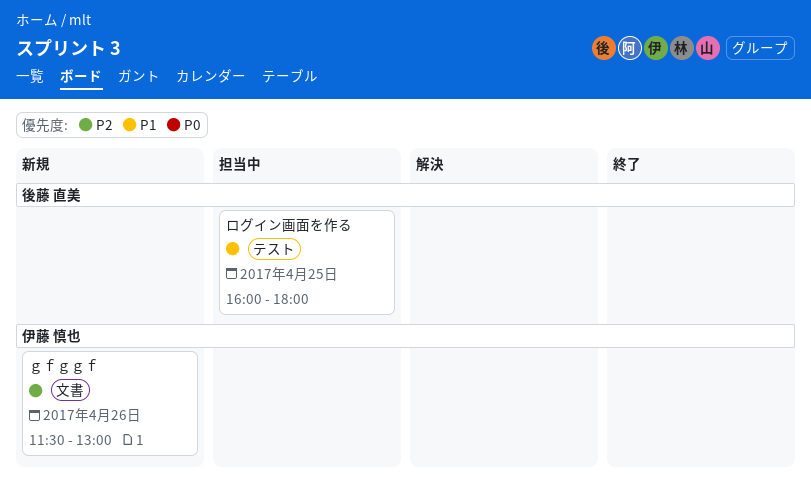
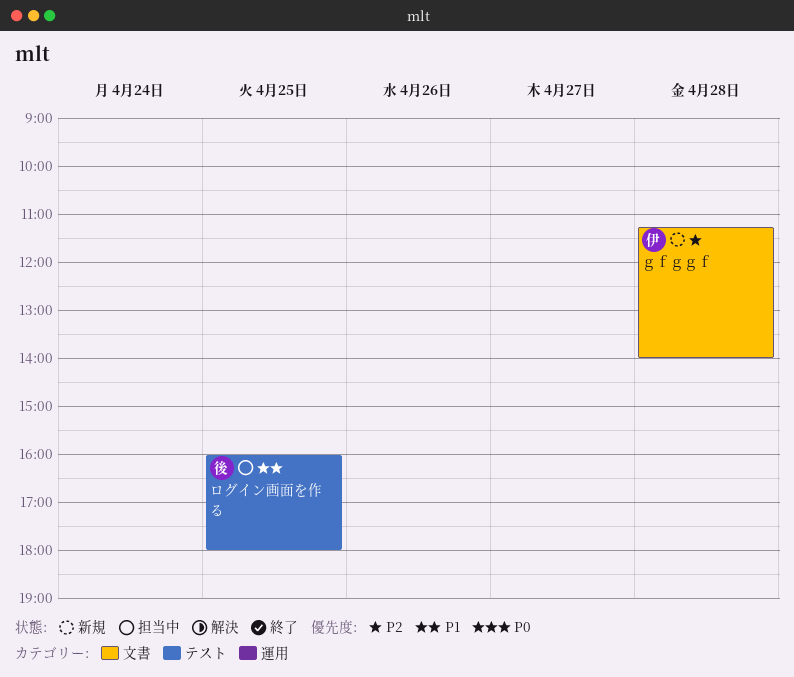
ｇｆｇｇｆ, day: Apr 26 -> Apr 28
ｇｆｇｇｆ, begins: 11:30 -> 11:15
ｇｆｇｇｆ, ends: 13:00 -> 14:00

